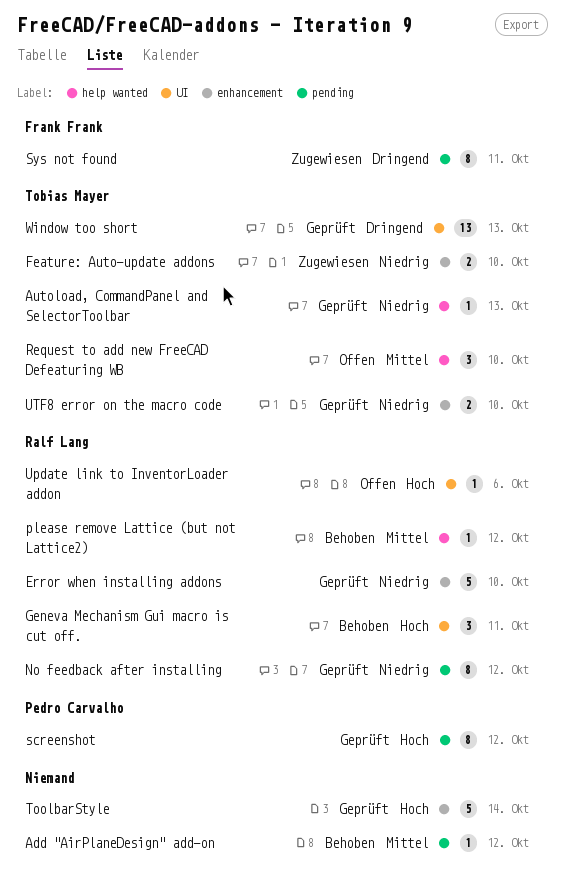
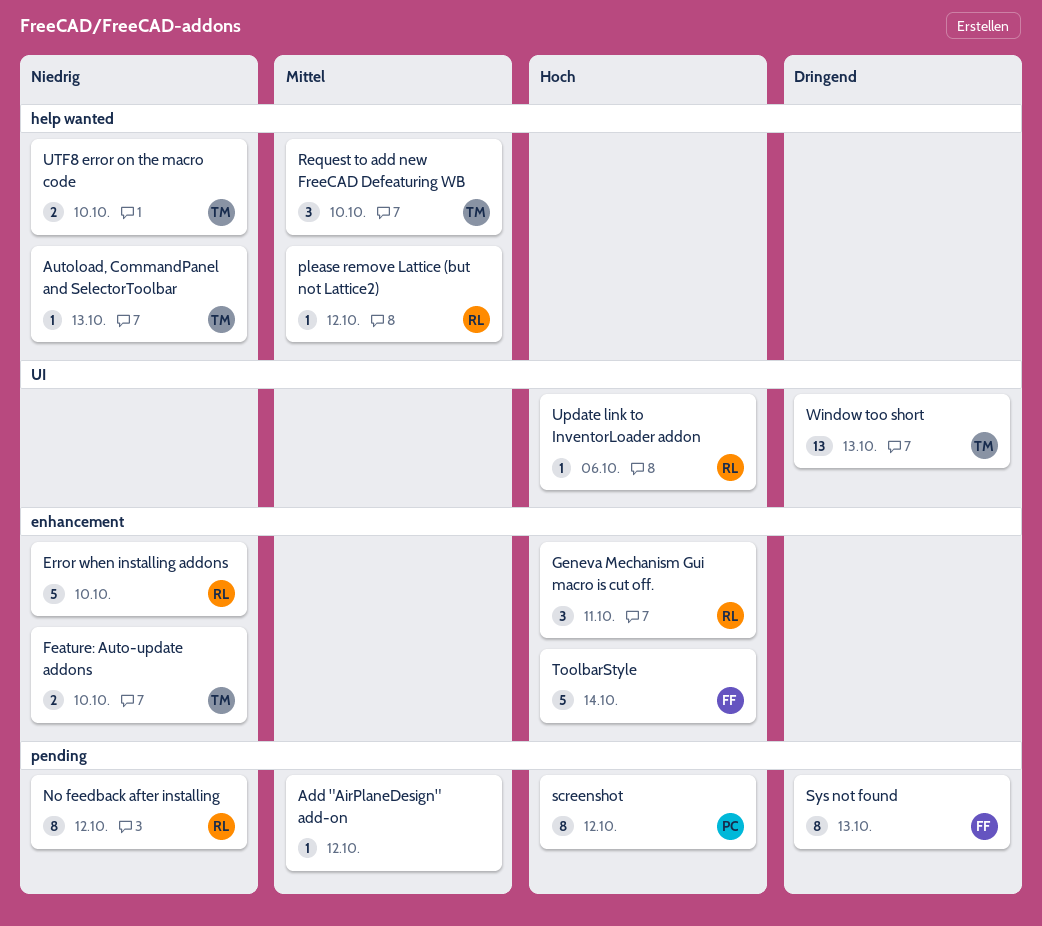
Geneva Mechanism Gui macro is cut off., label: UI -> enhancement
Sys not found, due: Oct 11 -> Oct 13
ToolbarStyle, owner: none -> Frank Frank
UTF8 error on the macro code, label: enhancement -> help wanted

